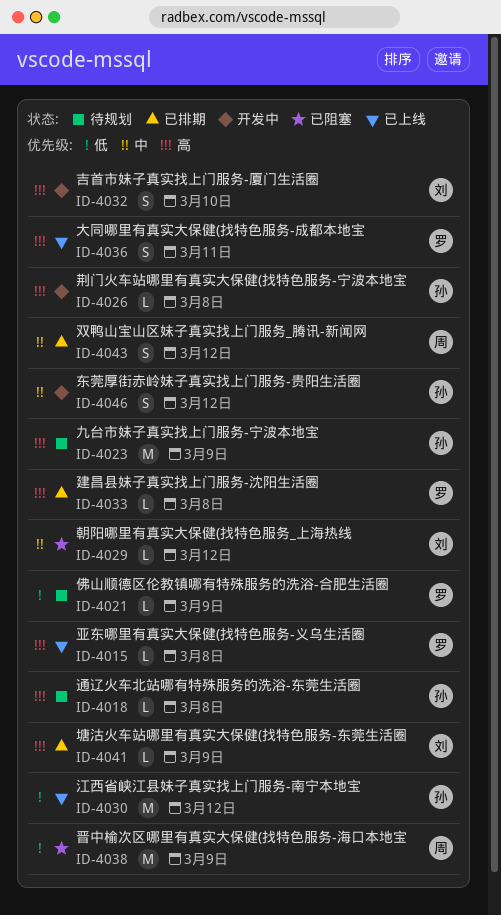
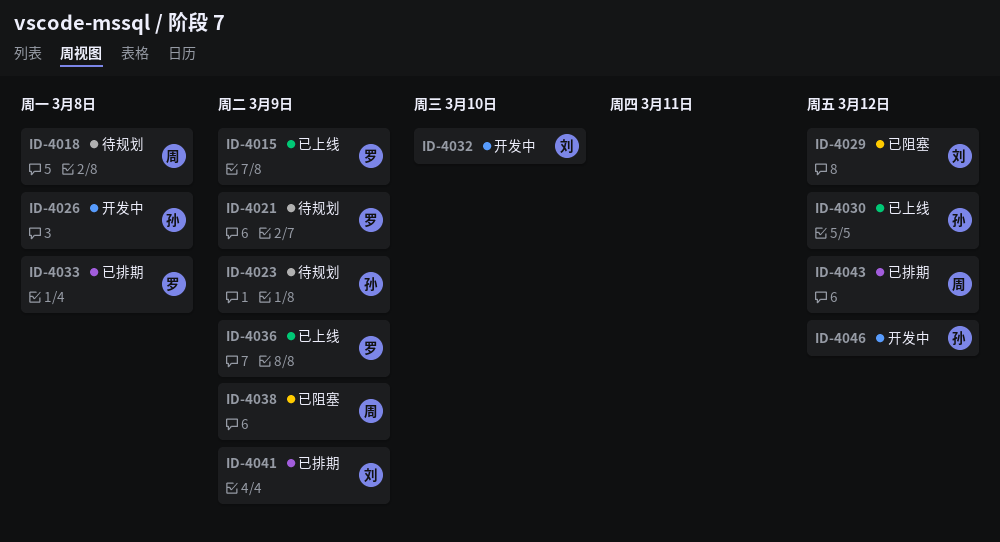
ID-4015, due: Mar 8 -> Mar 9
ID-4018, owner: 孙 -> 周
ID-4036, due: Mar 11 -> Mar 9

